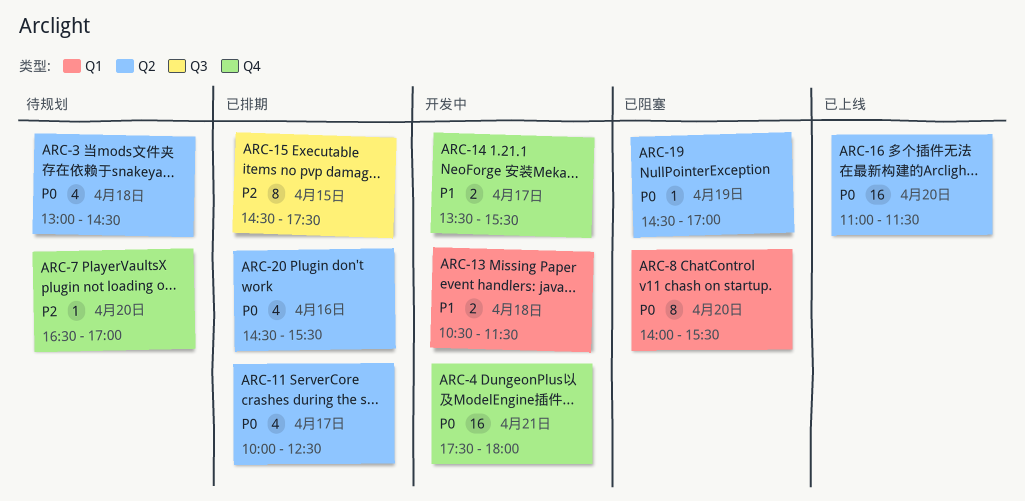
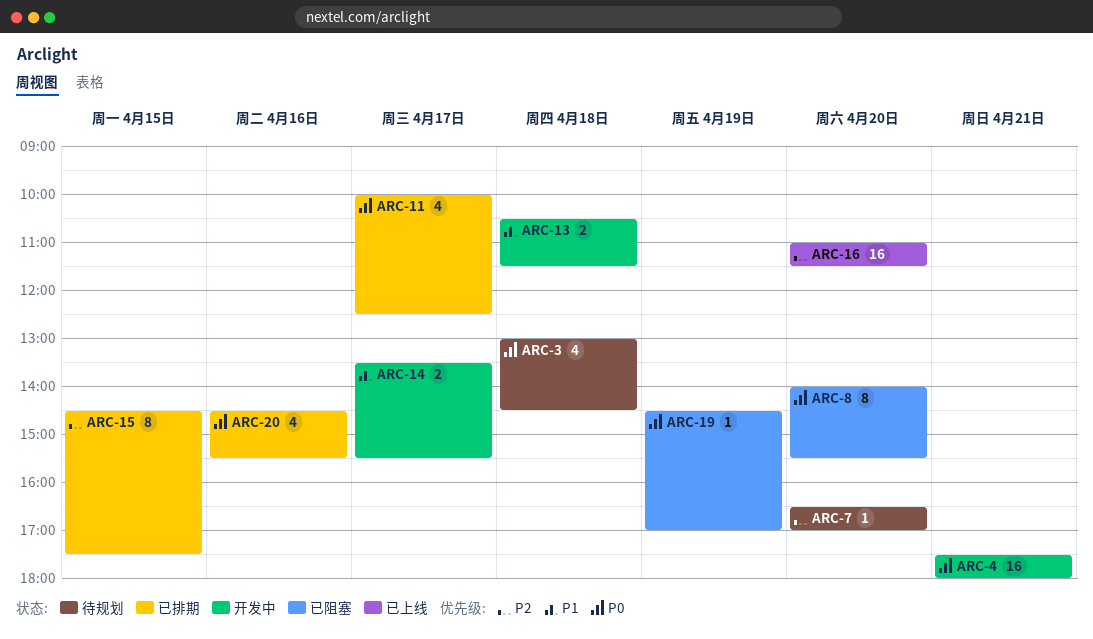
ARC-16, priority: P0 -> P2

